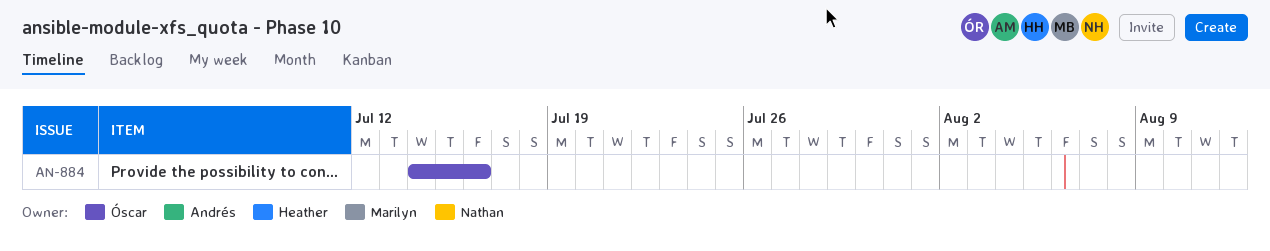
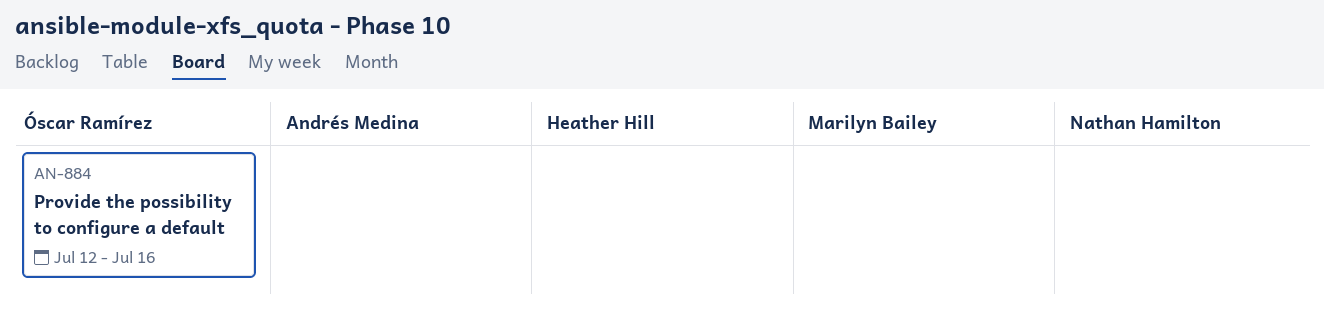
AN-884, start: Jul 14 -> Jul 12

